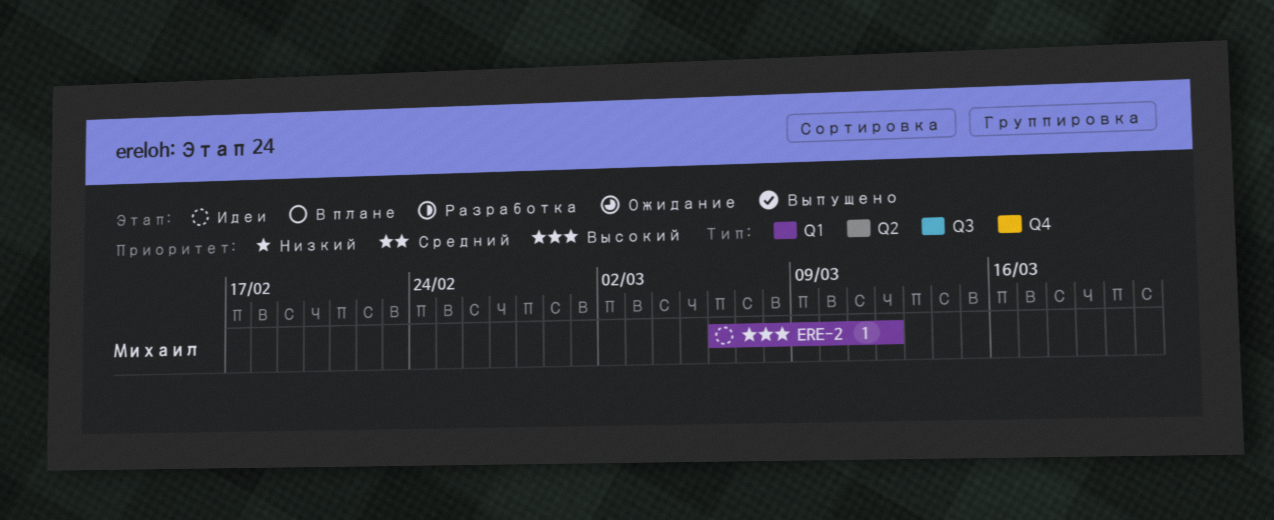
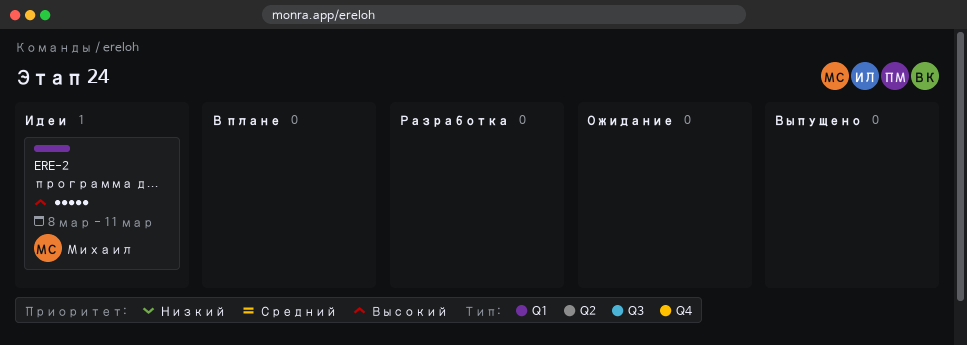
ERE-2, estimate: 1 -> 5
ERE-2, start: Mar 6 -> Mar 8
ERE-2, due: Mar 12 -> Mar 11

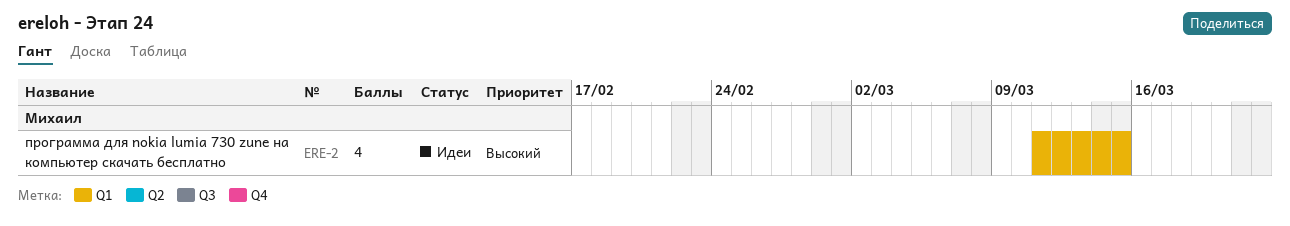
ERE-2, estimate: 5 -> 4
ERE-2, start: Mar 8 -> Mar 11
ERE-2, due: Mar 11 -> Mar 15

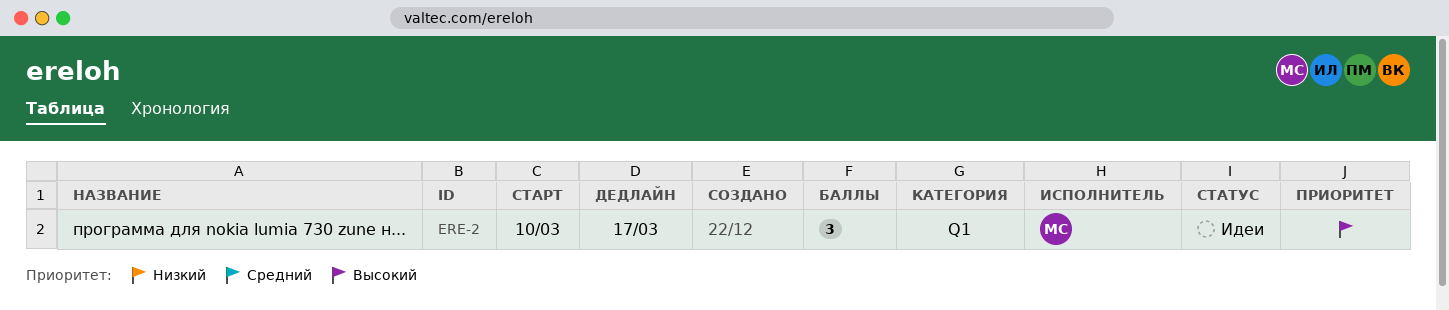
ERE-2, estimate: 4 -> 3
ERE-2, start: Mar 11 -> Mar 10
ERE-2, due: Mar 15 -> Mar 17

